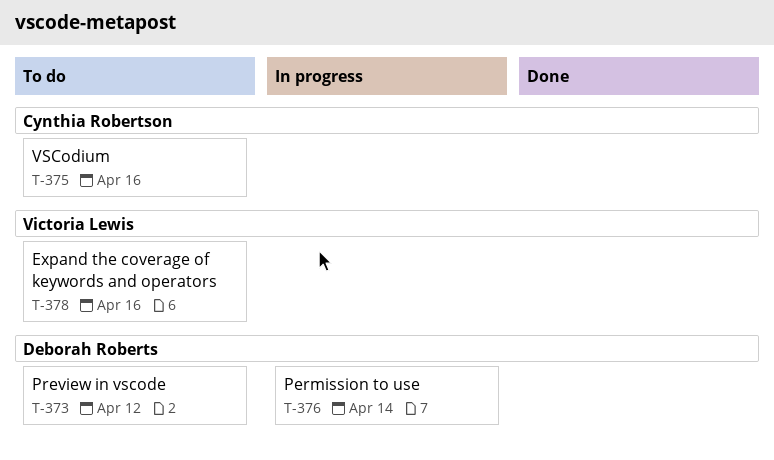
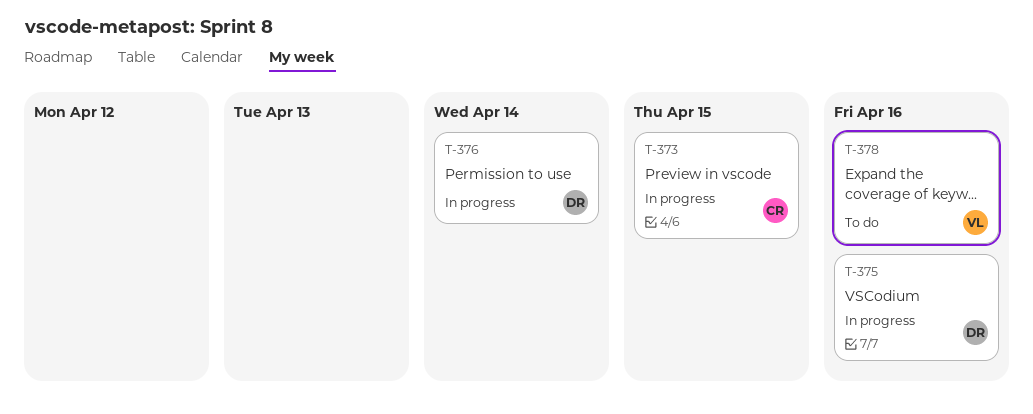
T-373, status: To do -> In progress
T-373, owner: Deborah Roberts -> Cynthia Robertson
T-373, due: Apr 12 -> Apr 15
T-375, status: To do -> In progress
T-375, owner: Cynthia Robertson -> Deborah Roberts

